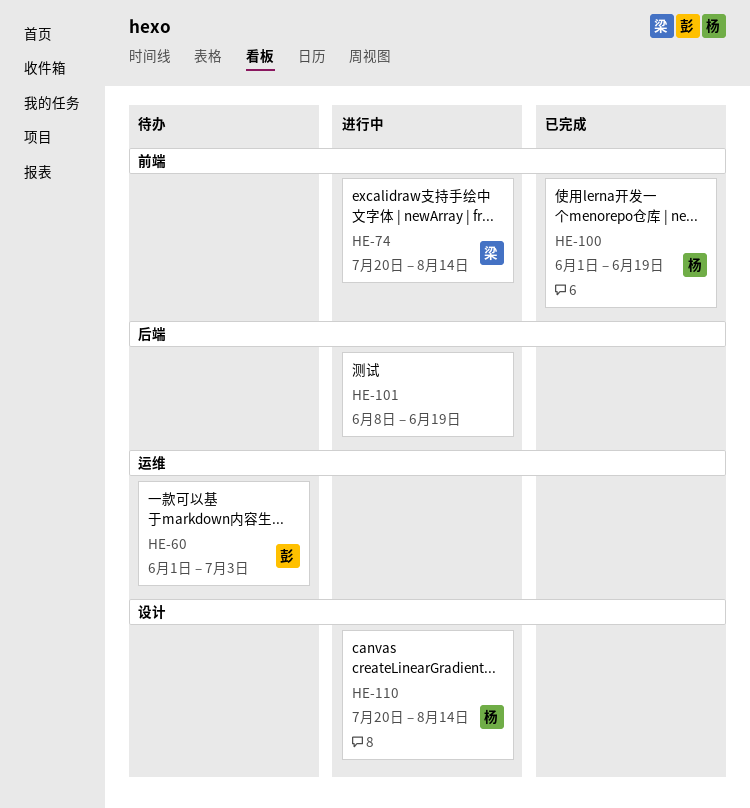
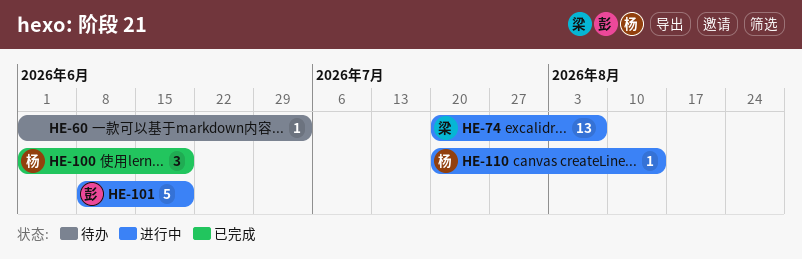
HE-60, owner: 彭 -> none
HE-74, due: Aug 14 -> Aug 7
HE-101, owner: none -> 彭

